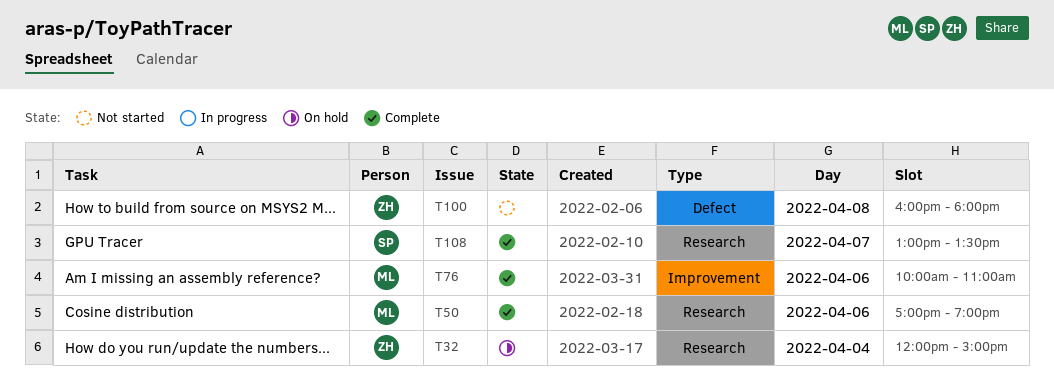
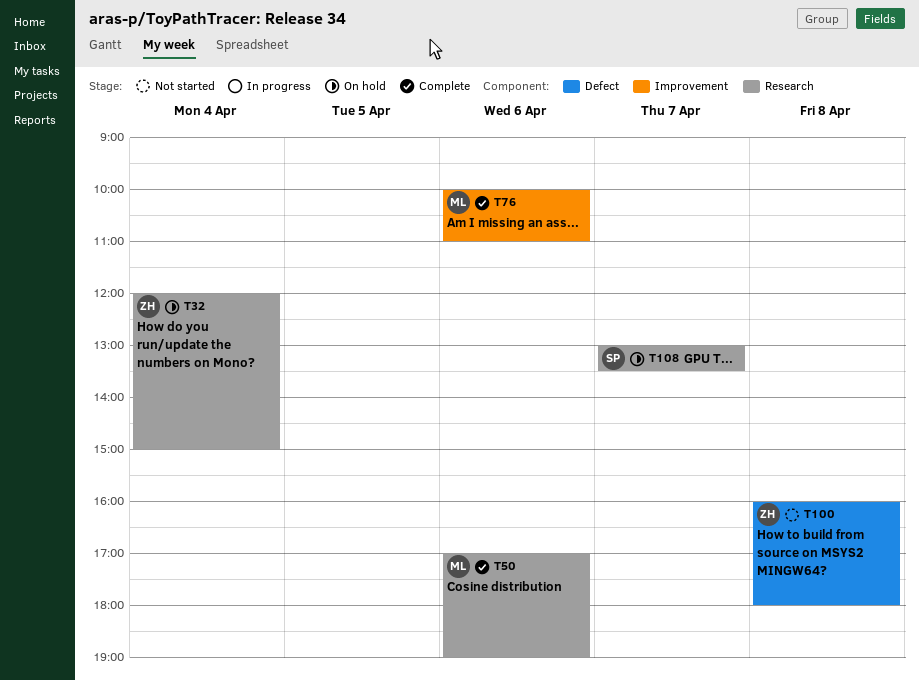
T108, status: Complete -> On hold

